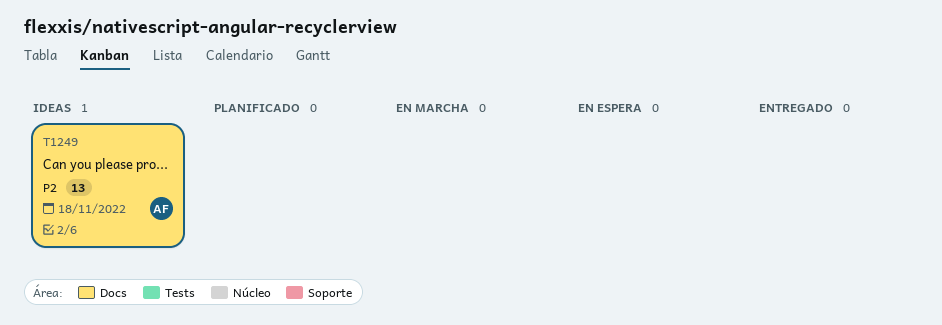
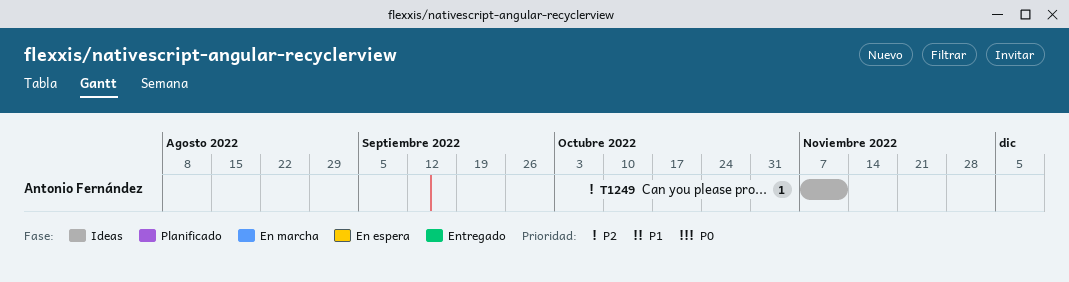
T1249, estimate: 13 -> 1
T1249, due: Nov 18 -> Nov 11

